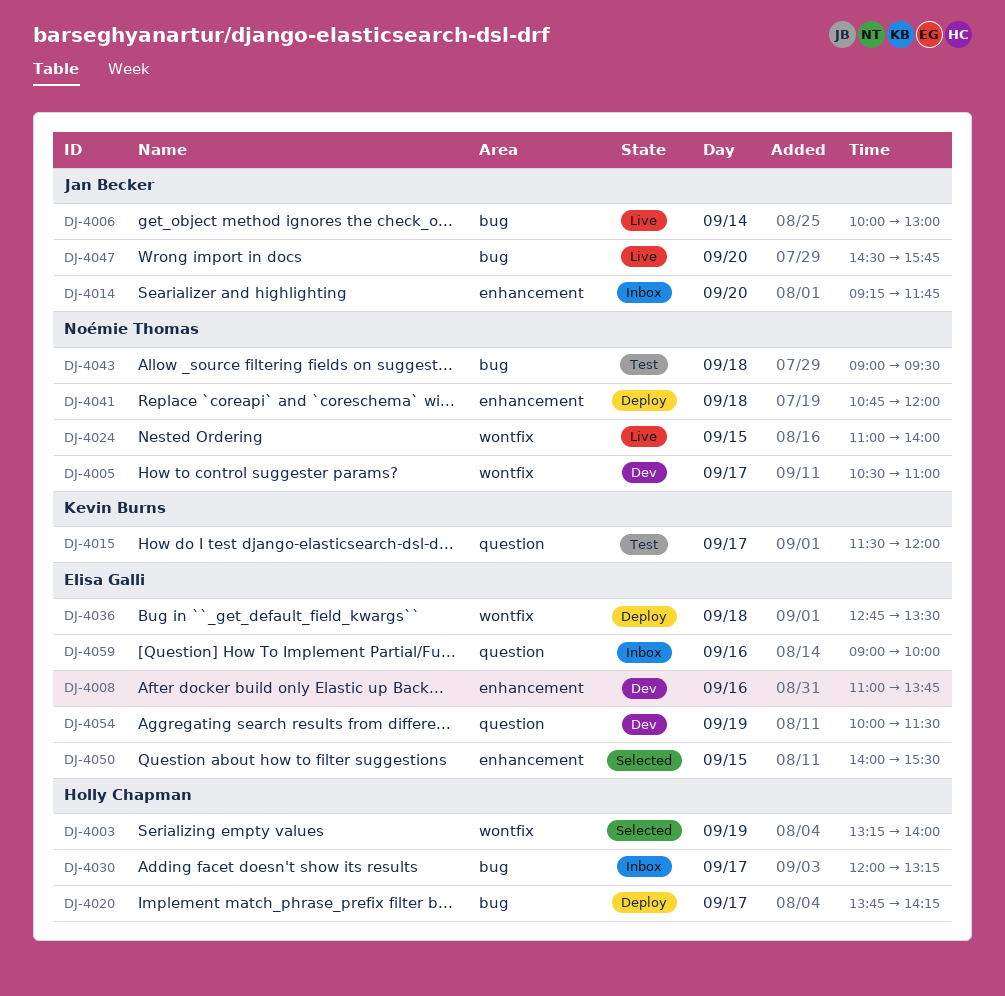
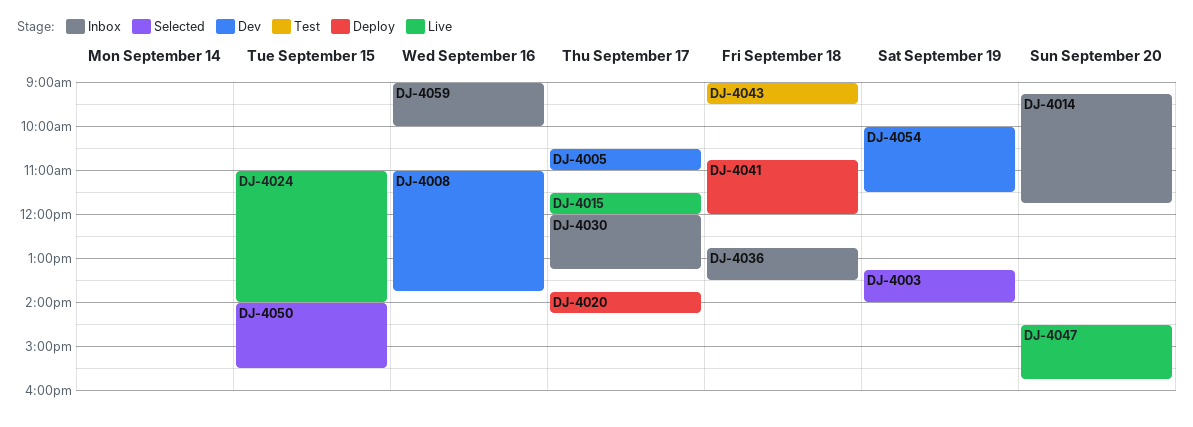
DJ-4006: present -> none
DJ-4015, status: Test -> Live
DJ-4036, status: Deploy -> Inbox

